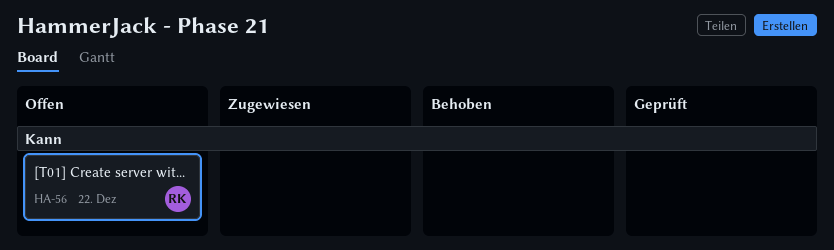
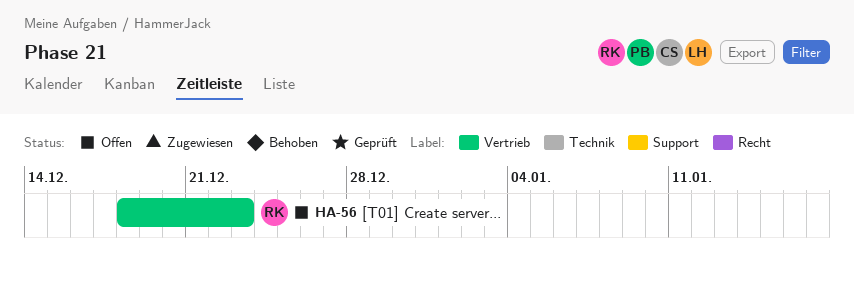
HA-56, due: Dec 22 -> Dec 23

